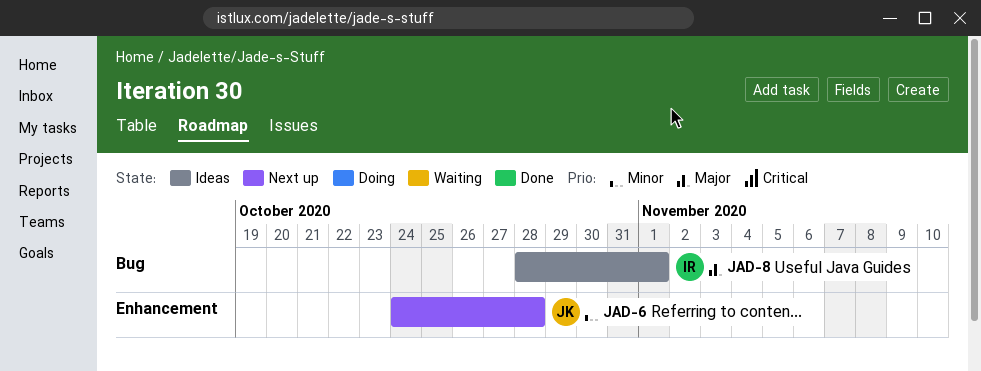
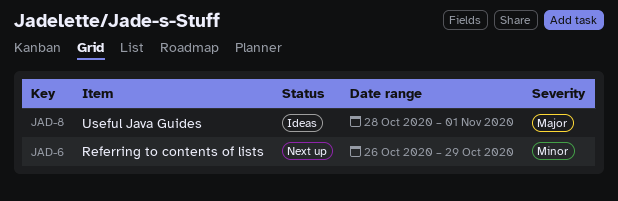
JAD-6, start: Oct 24 -> Oct 26
JAD-6, due: Oct 28 -> Oct 29

